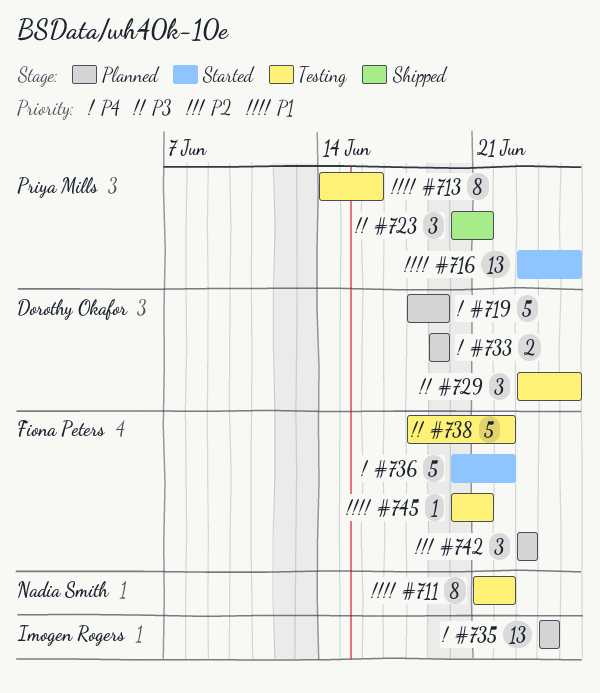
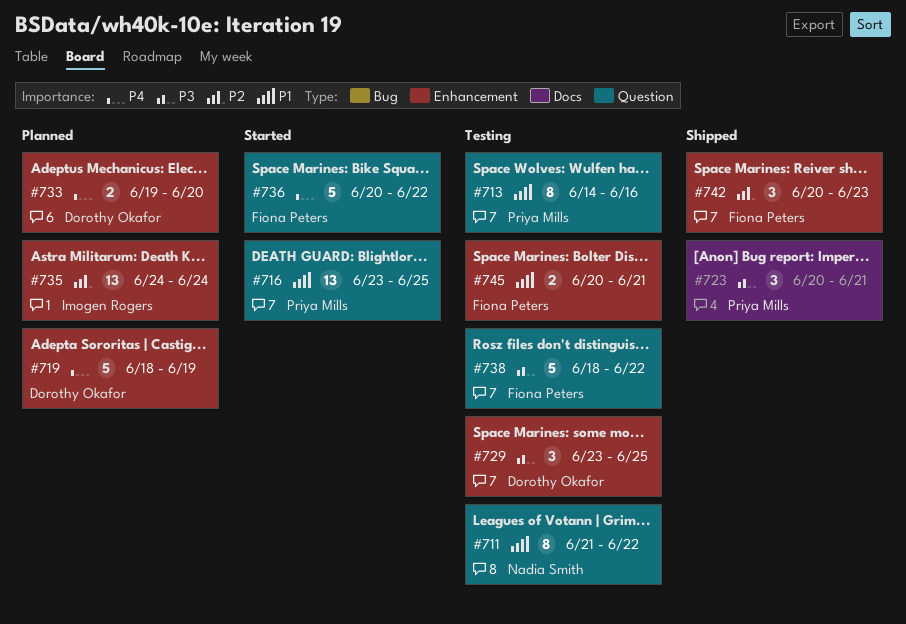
#733, due: Jun 19 -> Jun 20
#735, priority: P4 -> P2
#742, status: Planned -> Shipped
#742, start: Jun 23 -> Jun 20
#745, estimate: 1 -> 2

